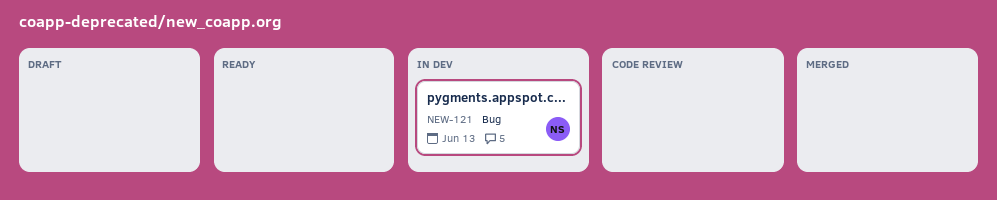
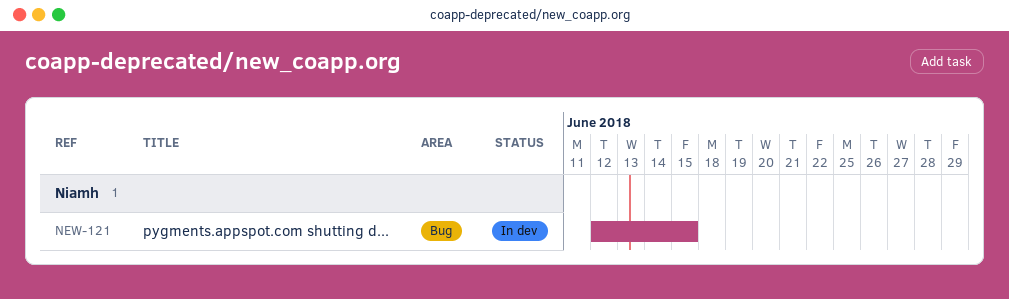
NEW-121, due: Jun 13 -> Jun 15

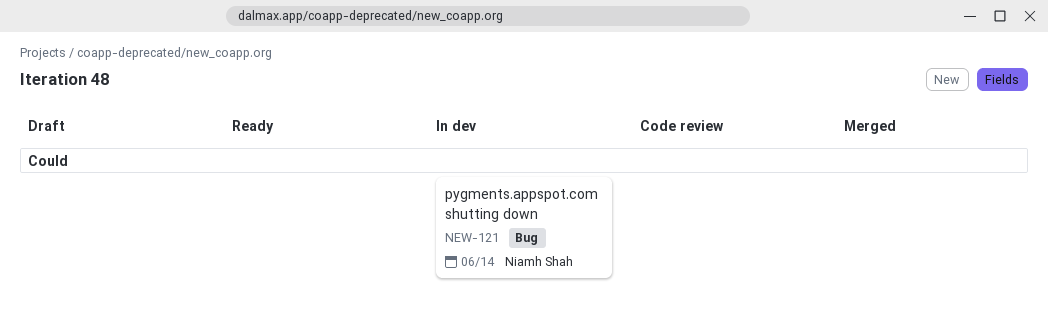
NEW-121, due: Jun 15 -> Jun 14

